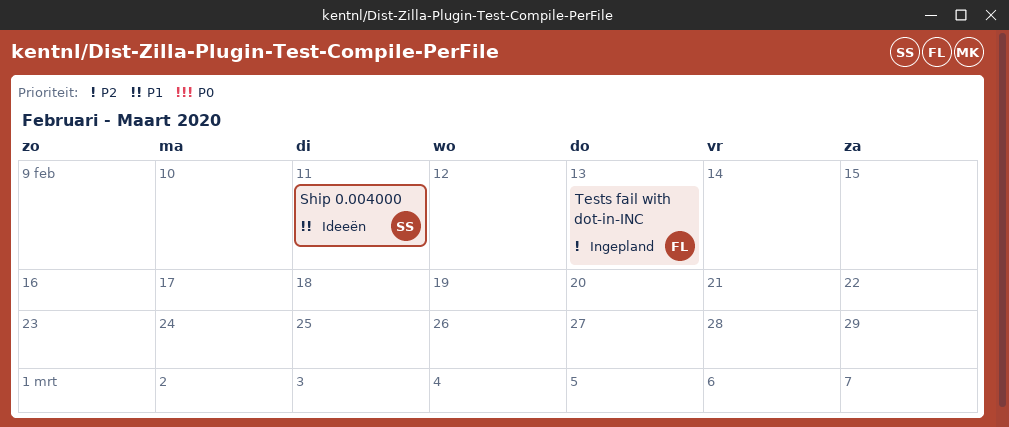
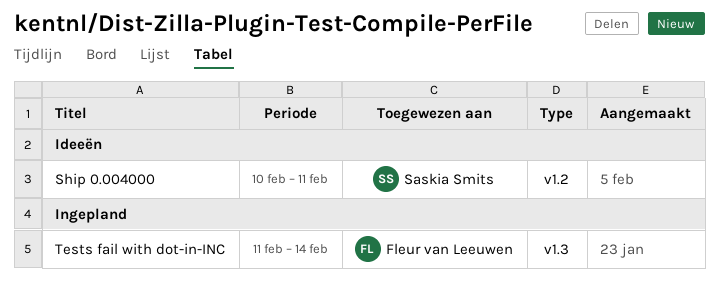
Tests fail with dot-in-INC, due: Feb 13 -> Feb 14

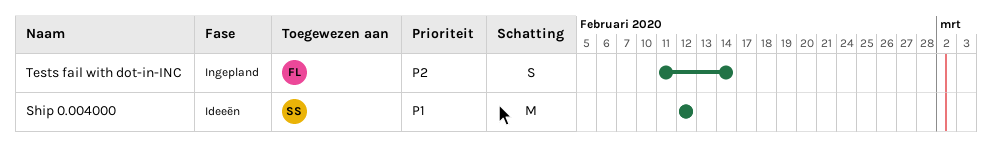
Ship 0.004000, start: Feb 10 -> Feb 12
Ship 0.004000, due: Feb 11 -> Feb 12

